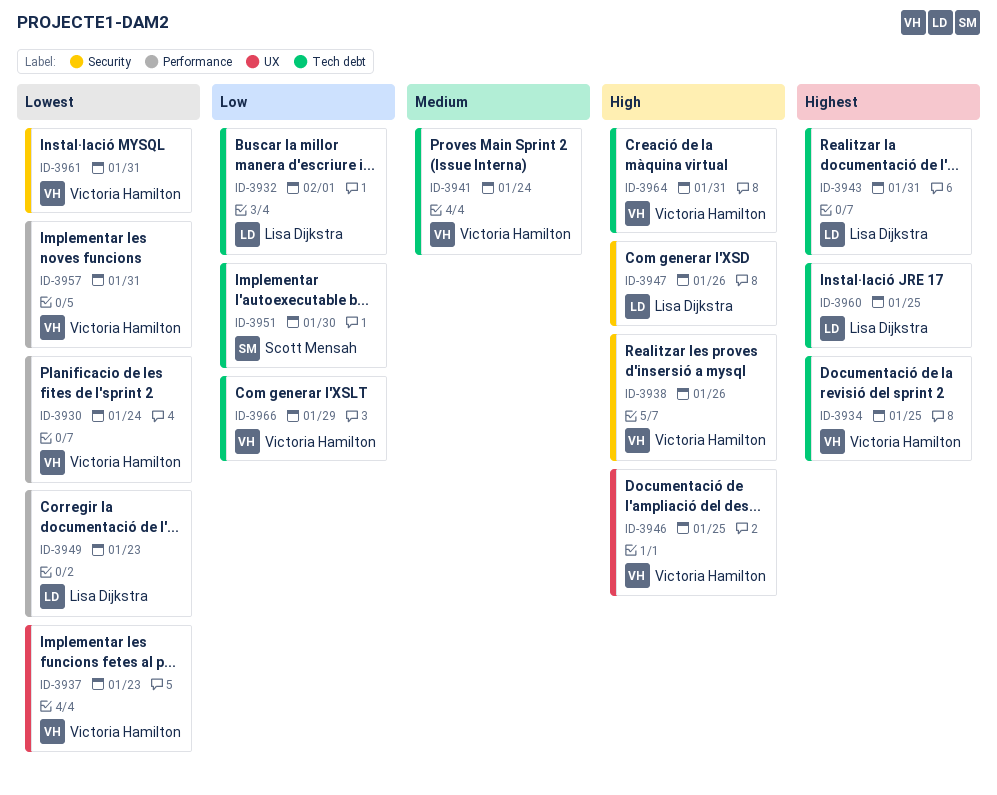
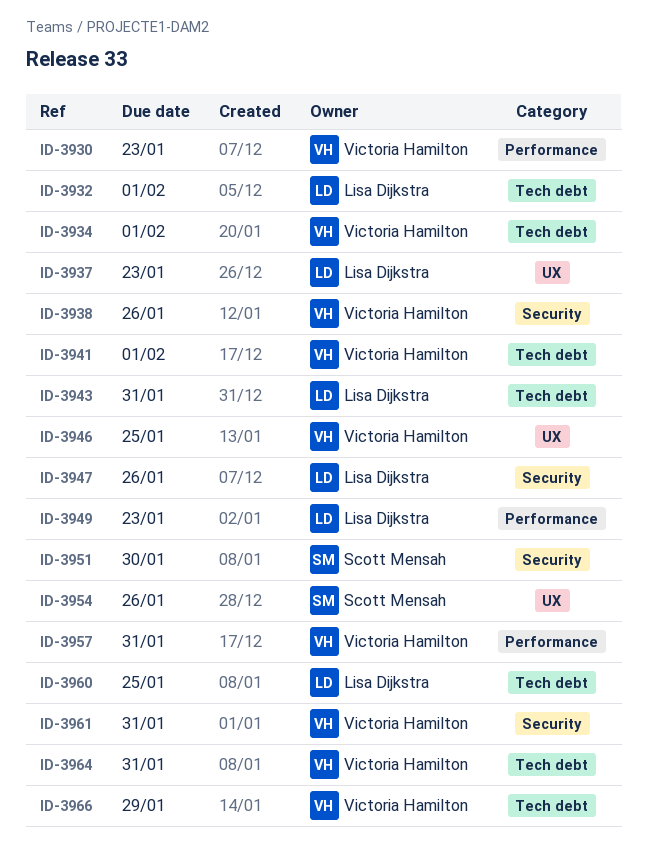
ID-3930, due: Jan 24 -> Jan 23
ID-3934, due: Jan 25 -> Feb 1
ID-3937, owner: Victoria Hamilton -> Lisa Dijkstra
ID-3941, due: Jan 24 -> Feb 1
ID-3951, label: Tech debt -> Security
ID-3954: none -> present

